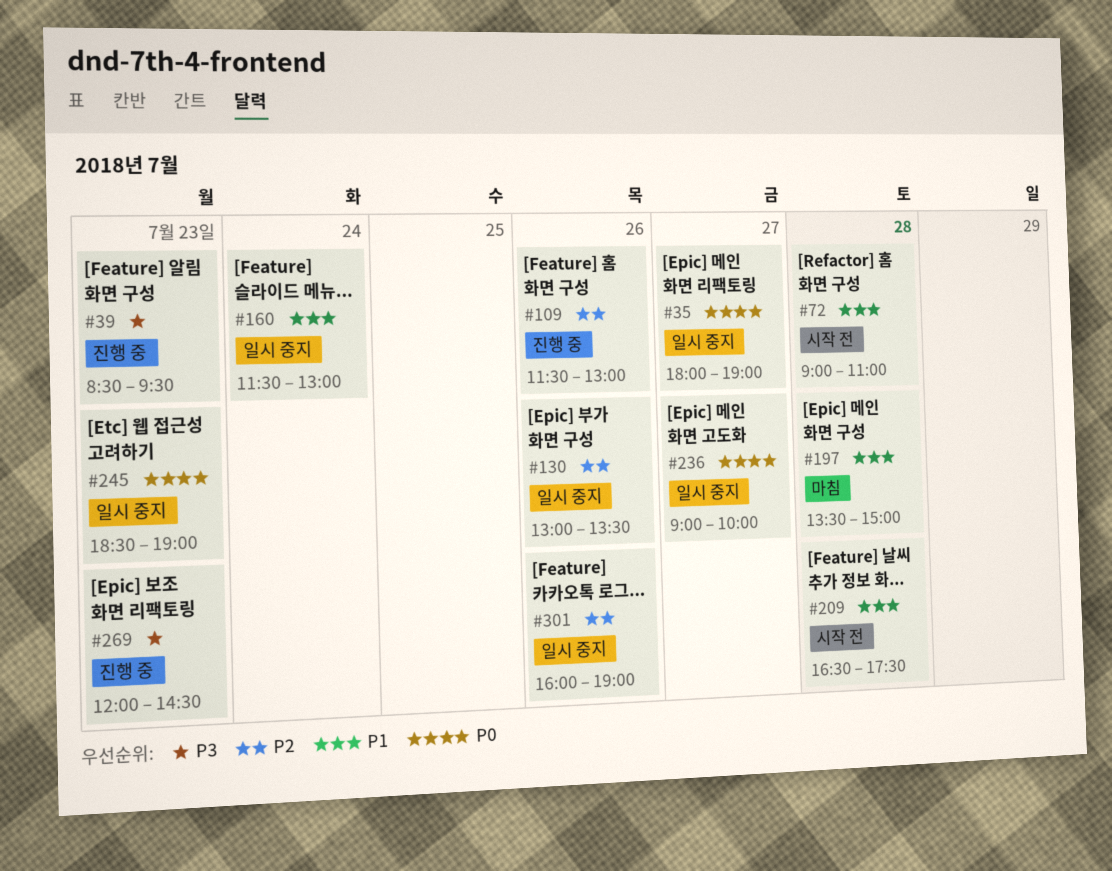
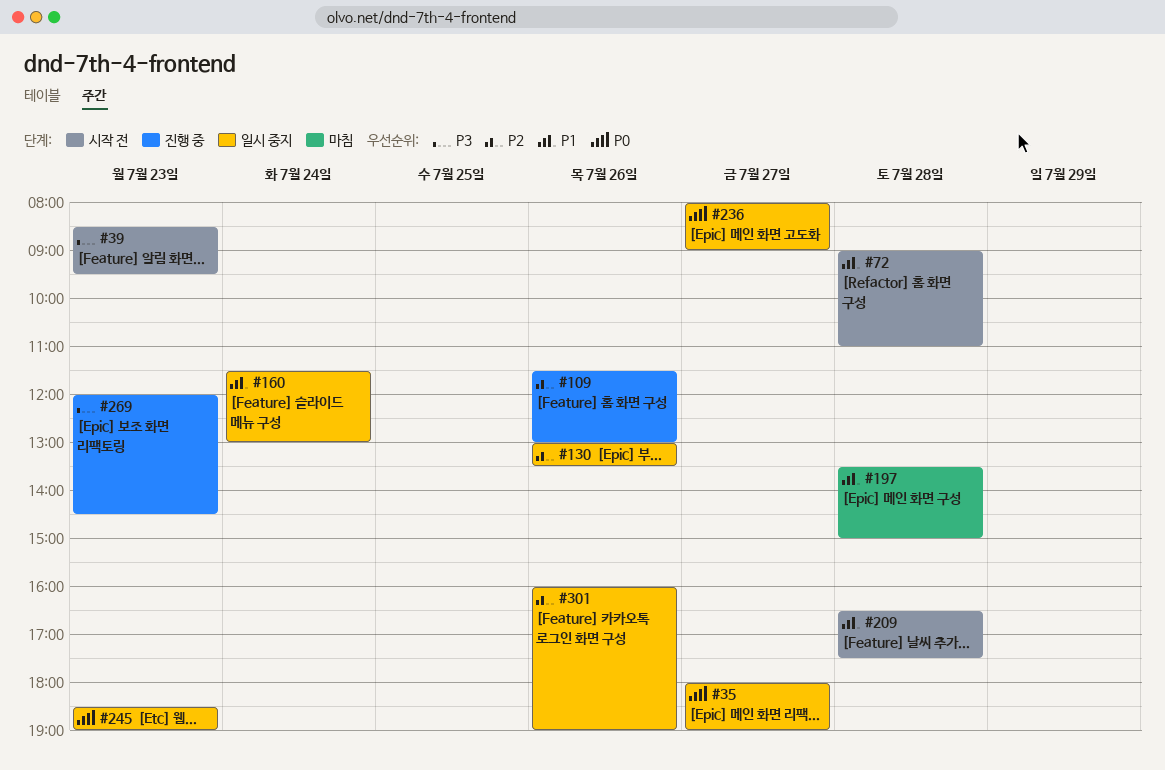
#39, status: 진행 중 -> 시작 전
#236, begins: 09:00 -> 08:00
#236, ends: 10:00 -> 09:00

